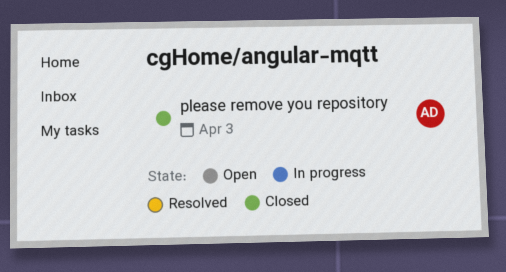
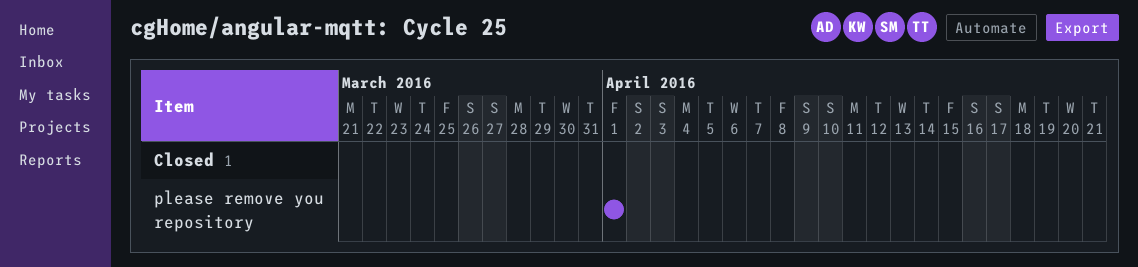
please remove you repository, due: Apr 3 -> Apr 1

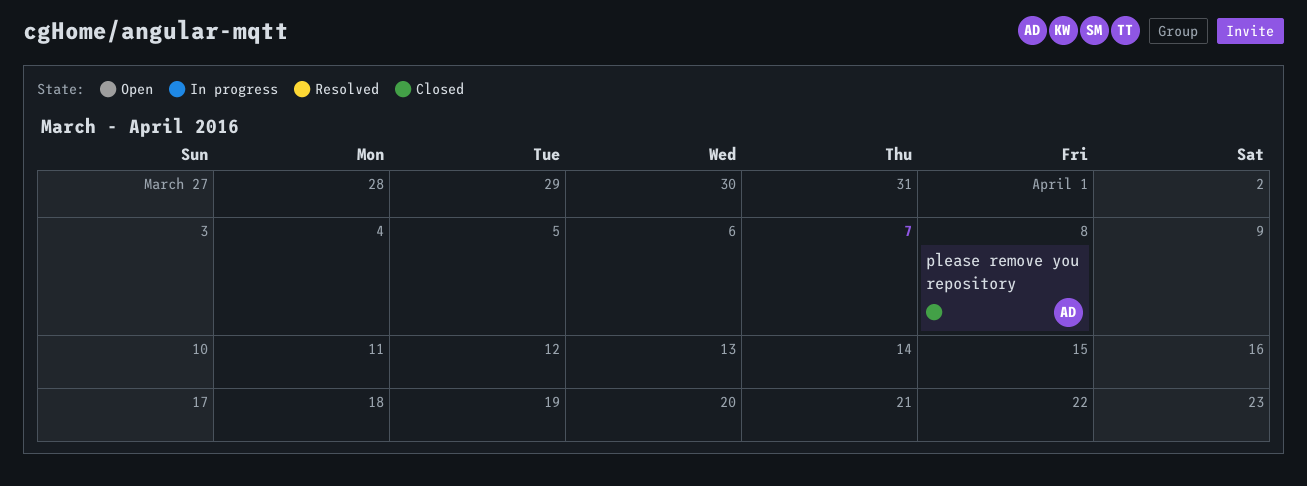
please remove you repository, due: Apr 1 -> Apr 8

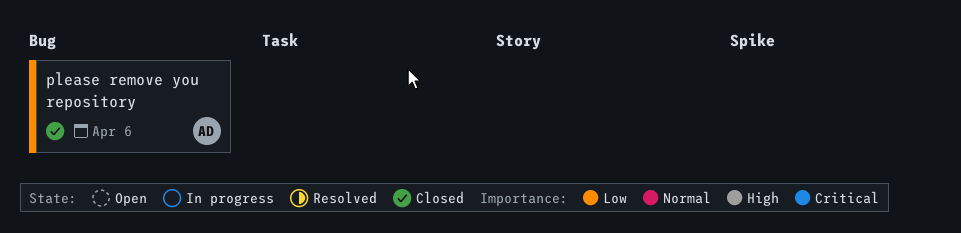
please remove you repository, due: Apr 8 -> Apr 6

